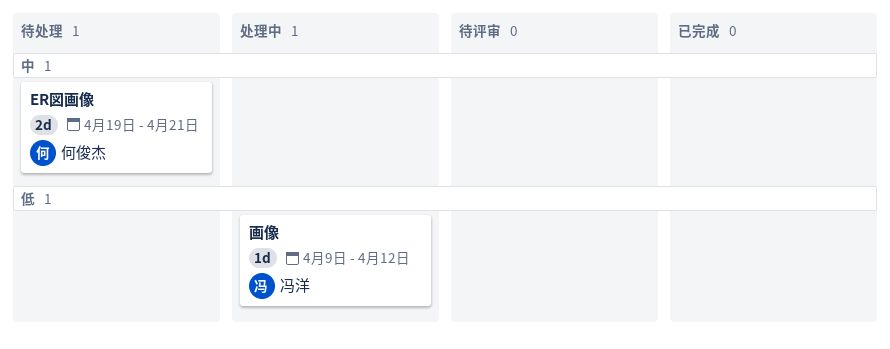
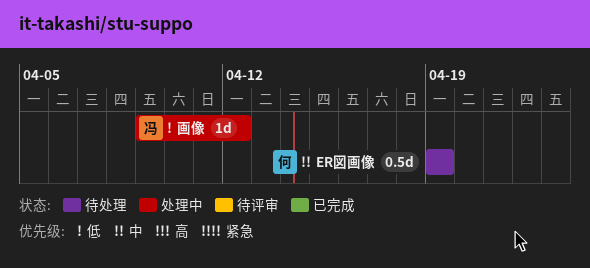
ER図画像, estimate: 2d -> 0.5d
ER図画像, due: Apr 21 -> Apr 19

